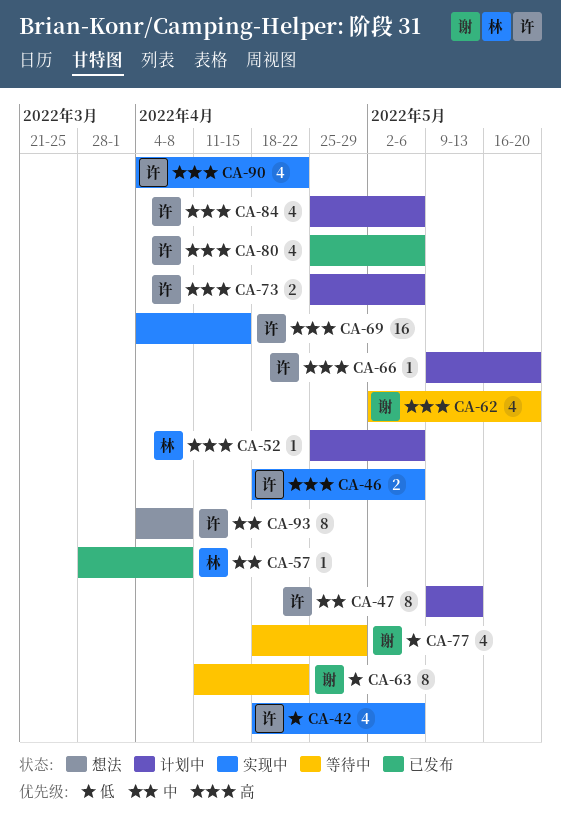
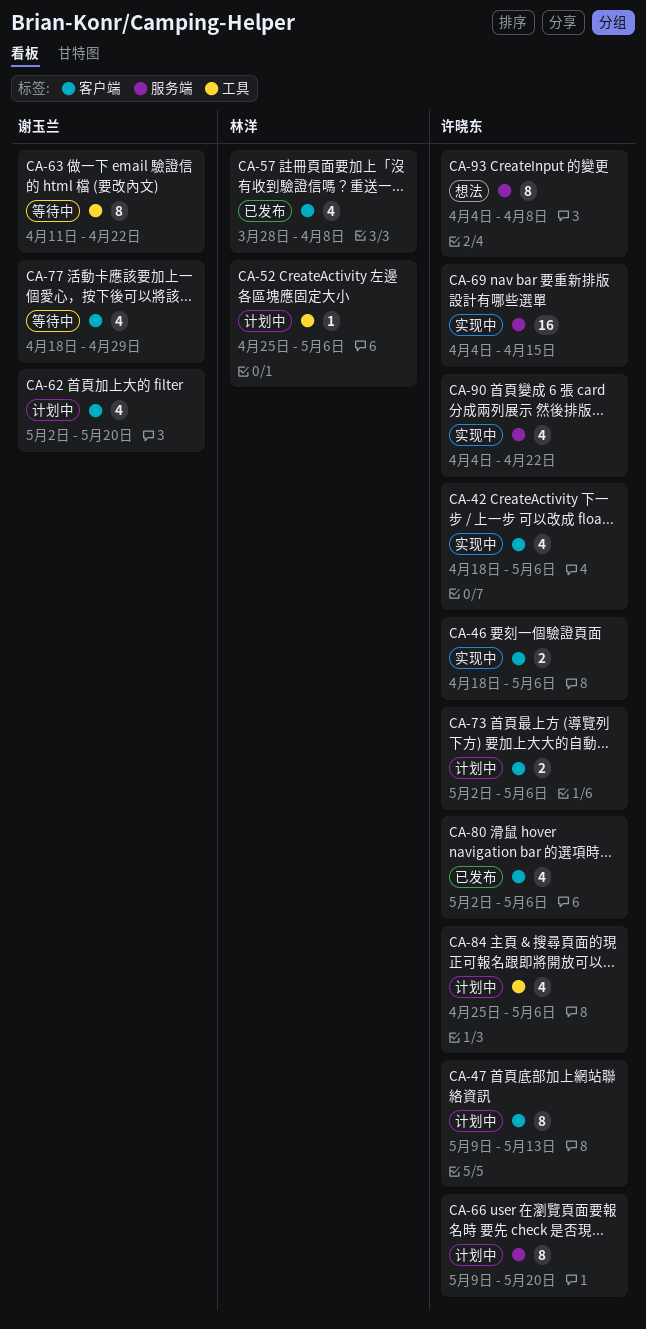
CA-57, estimate: 1 -> 4
CA-62, status: 等待中 -> 计划中
CA-66, estimate: 1 -> 8
CA-73, start: Apr 25 -> May 2
CA-80, start: Apr 25 -> May 2

